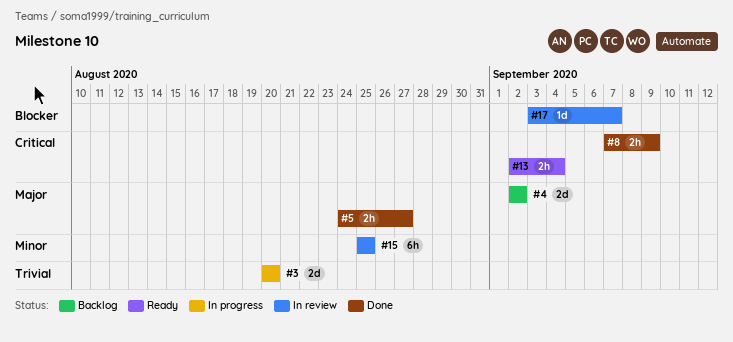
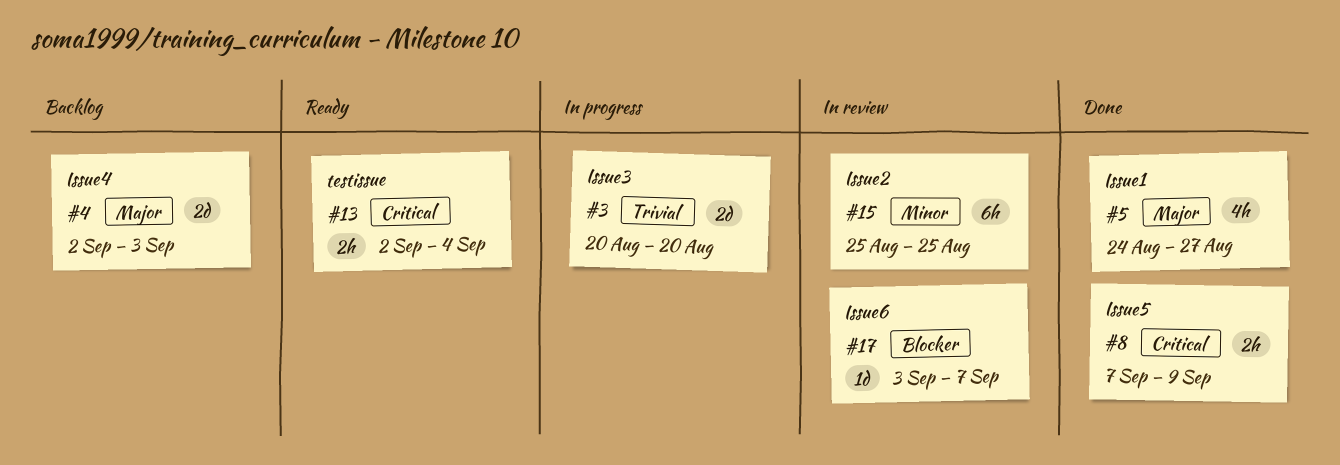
#4, due: Sep 2 -> Sep 3
#5, estimate: 2h -> 4h

